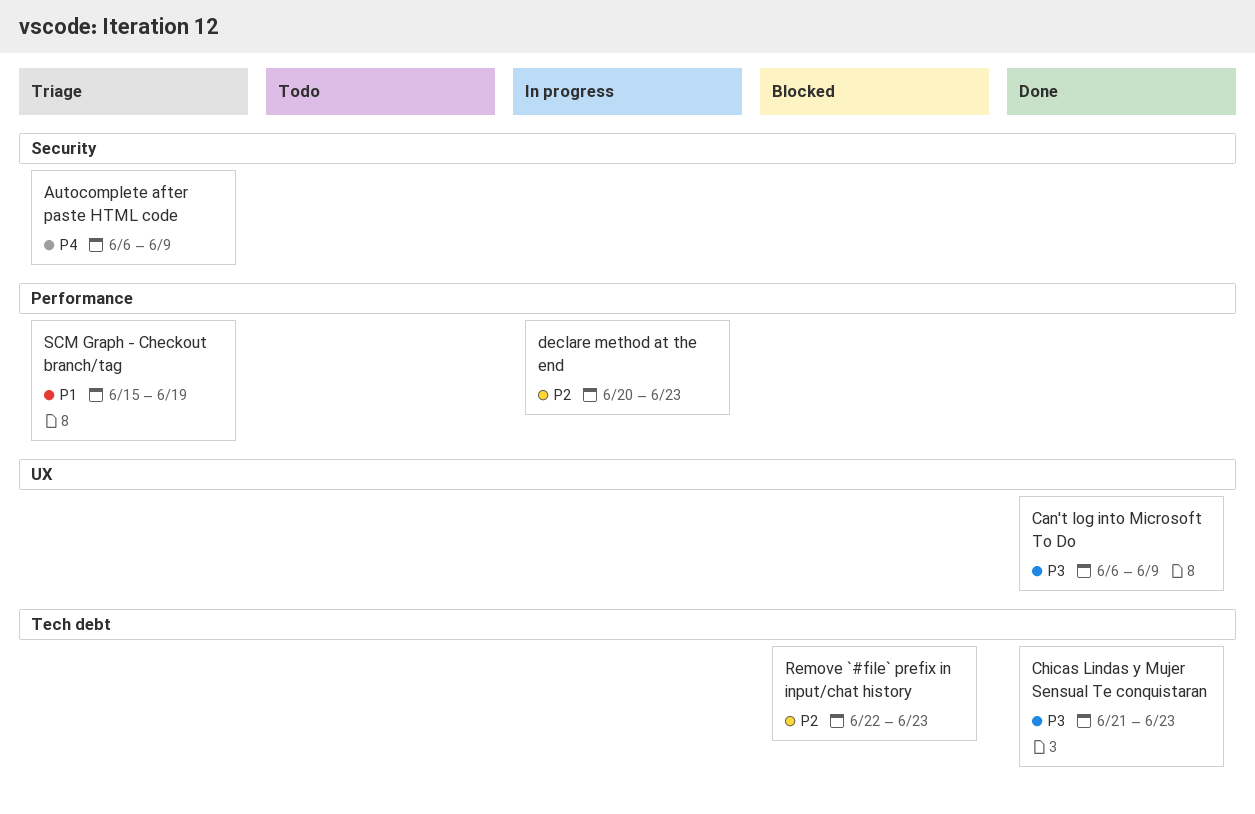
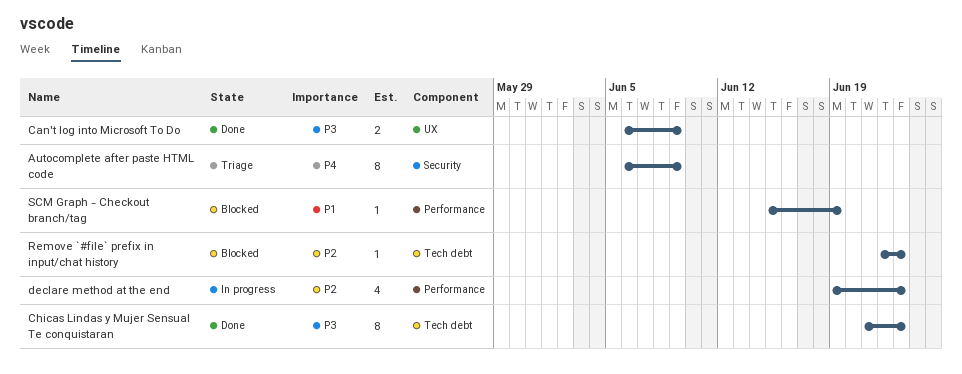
declare method at the end, start: Jun 20 -> Jun 19
SCM Graph - Checkout branch/tag, status: Triage -> Blocked

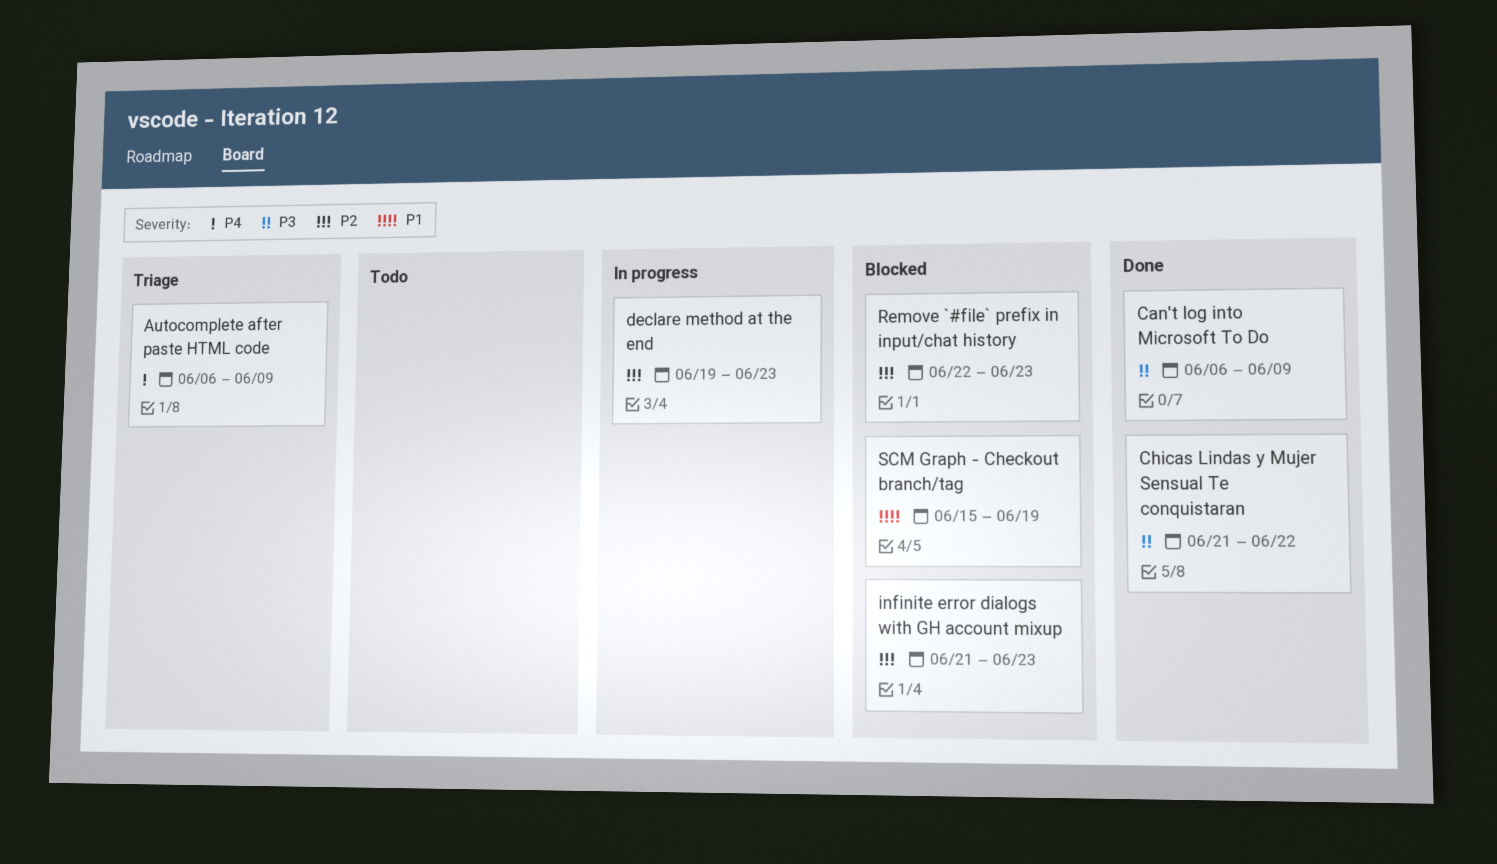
Chicas Lindas y Mujer Sensual Te conquistaran, due: Jun 23 -> Jun 22
infinite error dialogs with GH account mixup: none -> present

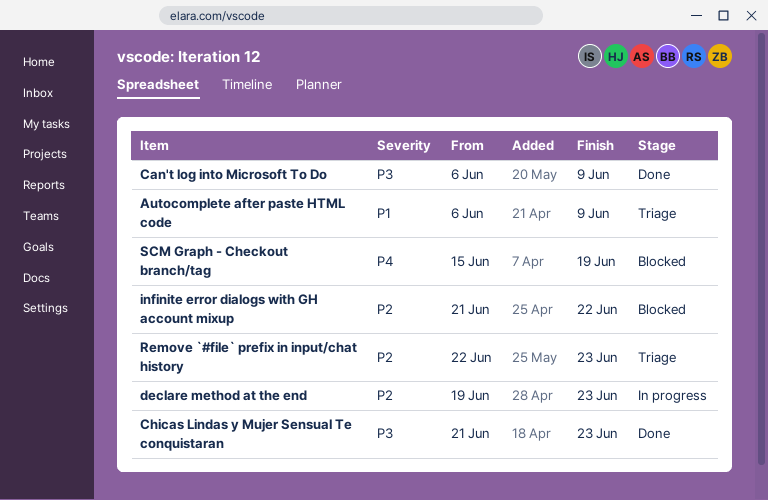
Autocomplete after paste HTML code, priority: P4 -> P1
Chicas Lindas y Mujer Sensual Te conquistaran, due: Jun 22 -> Jun 23
infinite error dialogs with GH account mixup, due: Jun 23 -> Jun 22
Remove `#file` prefix in input/chat history, status: Blocked -> Triage
SCM Graph - Checkout branch/tag, priority: P1 -> P4

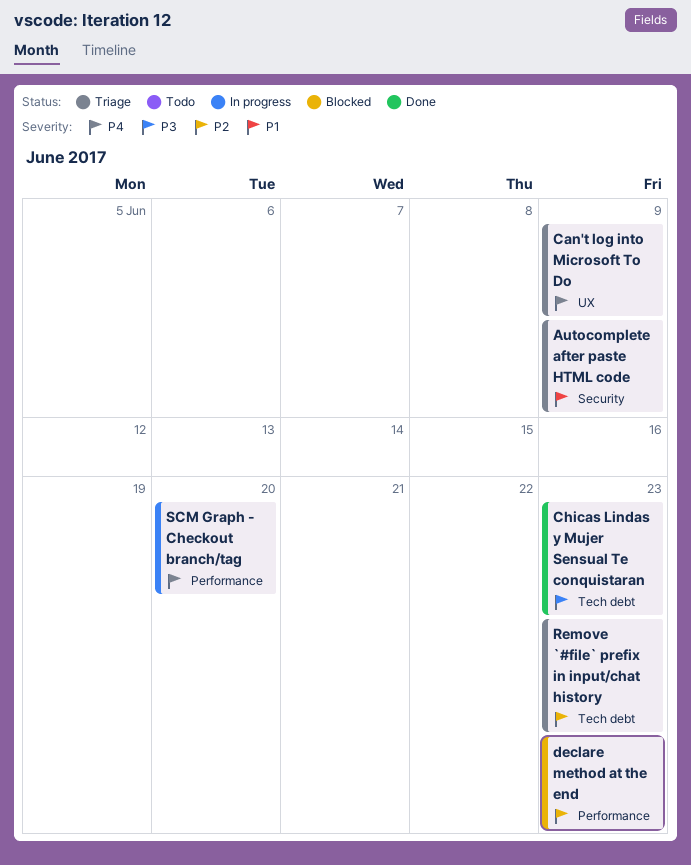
Can't log into Microsoft To Do, status: Done -> Triage
Can't log into Microsoft To Do, priority: P3 -> P4
declare method at the end, status: In progress -> Blocked
infinite error dialogs with GH account mixup: present -> none
SCM Graph - Checkout branch/tag, status: Blocked -> In progress
SCM Graph - Checkout branch/tag, due: Jun 19 -> Jun 20

